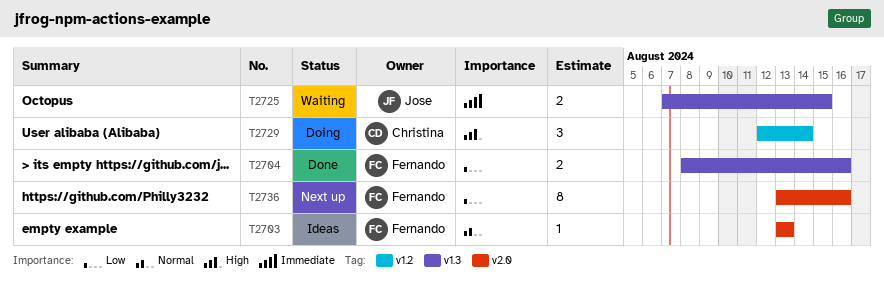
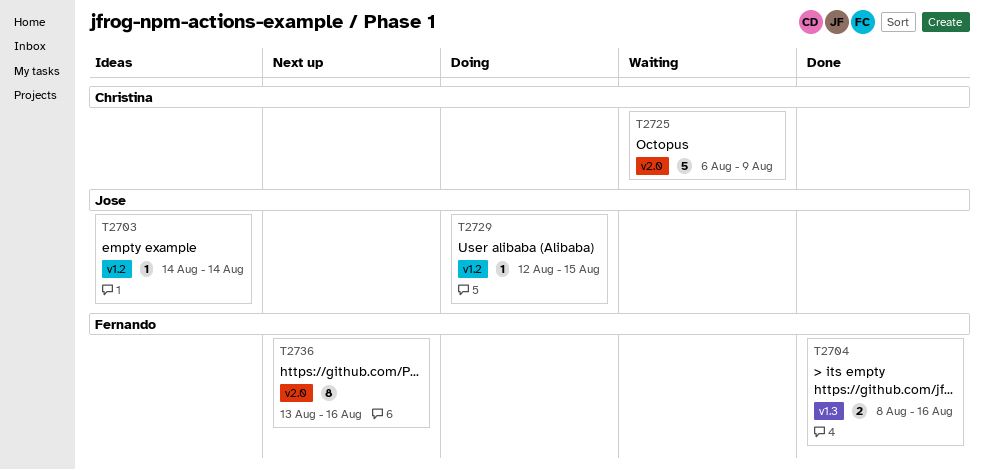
T2703, owner: Fernando -> Jose
T2703, label: v2.0 -> v1.2
T2703, start: Aug 13 -> Aug 14
T2703, due: Aug 13 -> Aug 14
T2725, owner: Jose -> Christina
T2725, label: v1.3 -> v2.0
T2725, estimate: 2 -> 5
T2725, start: Aug 7 -> Aug 6
T2725, due: Aug 15 -> Aug 9
T2729, owner: Christina -> Jose
T2729, estimate: 3 -> 1
T2729, due: Aug 14 -> Aug 15

